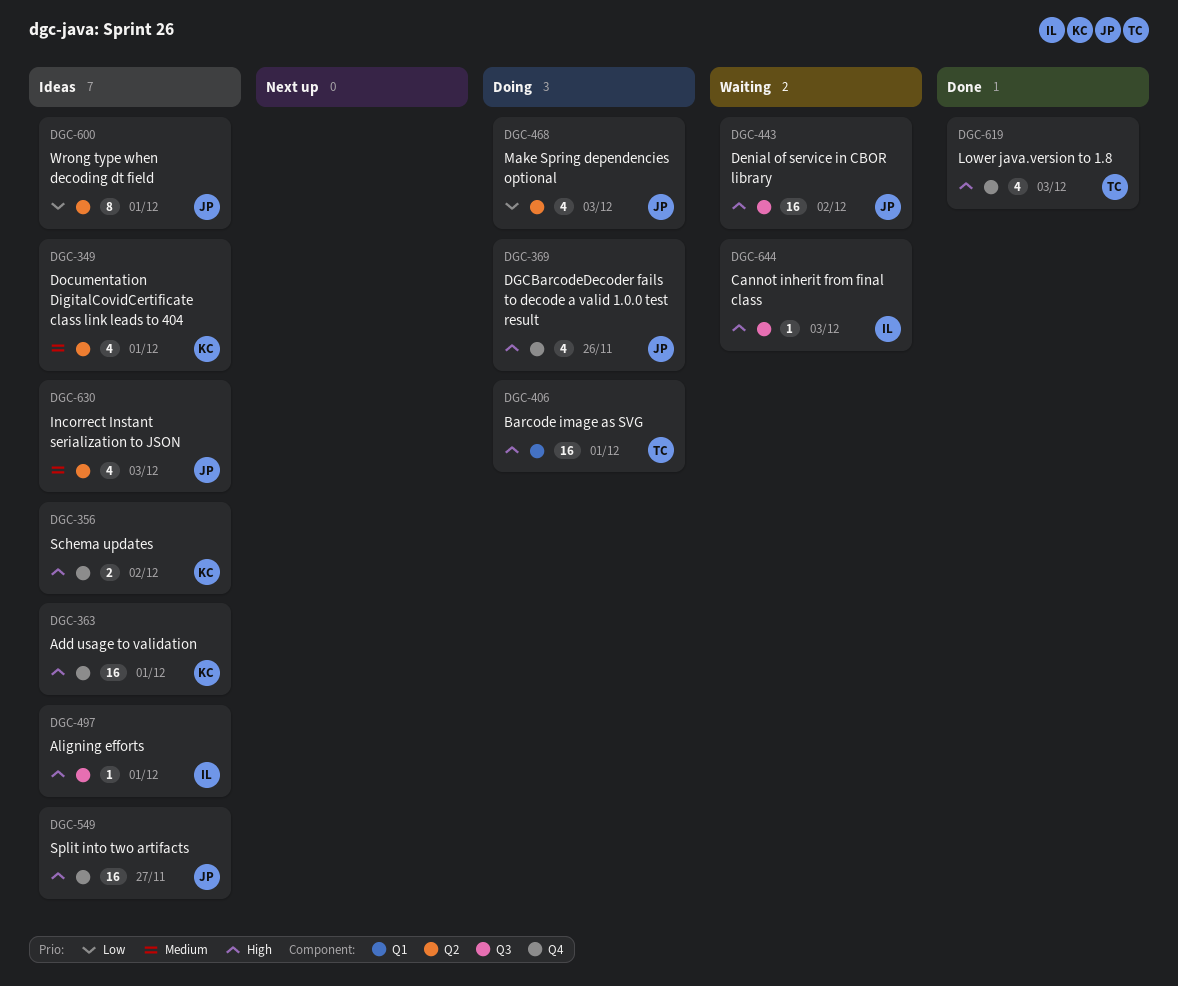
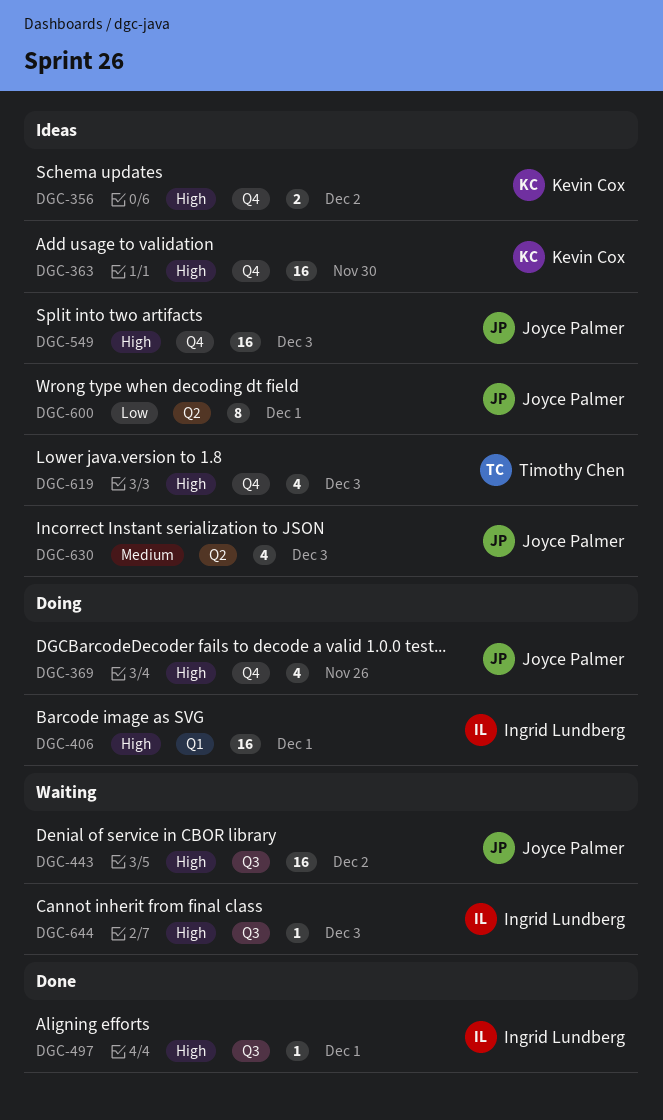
DGC-349: present -> none
DGC-363, due: Dec 1 -> Nov 30
DGC-406, owner: Timothy Chen -> Ingrid Lundberg
DGC-468: present -> none
DGC-497, status: Ideas -> Done
DGC-549, due: Nov 27 -> Dec 3
DGC-619, status: Done -> Ideas

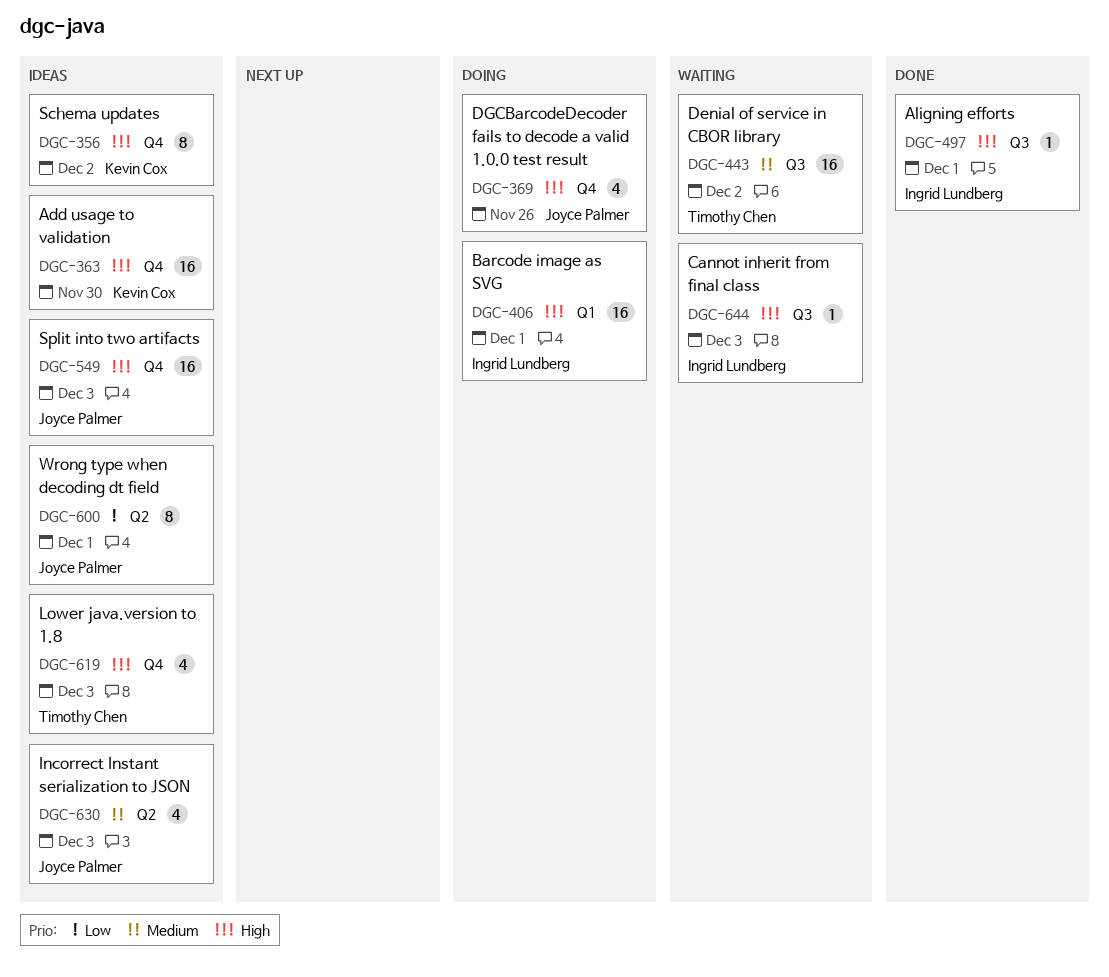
DGC-356, estimate: 2 -> 8
DGC-443, owner: Joyce Palmer -> Timothy Chen
DGC-443, priority: High -> Medium

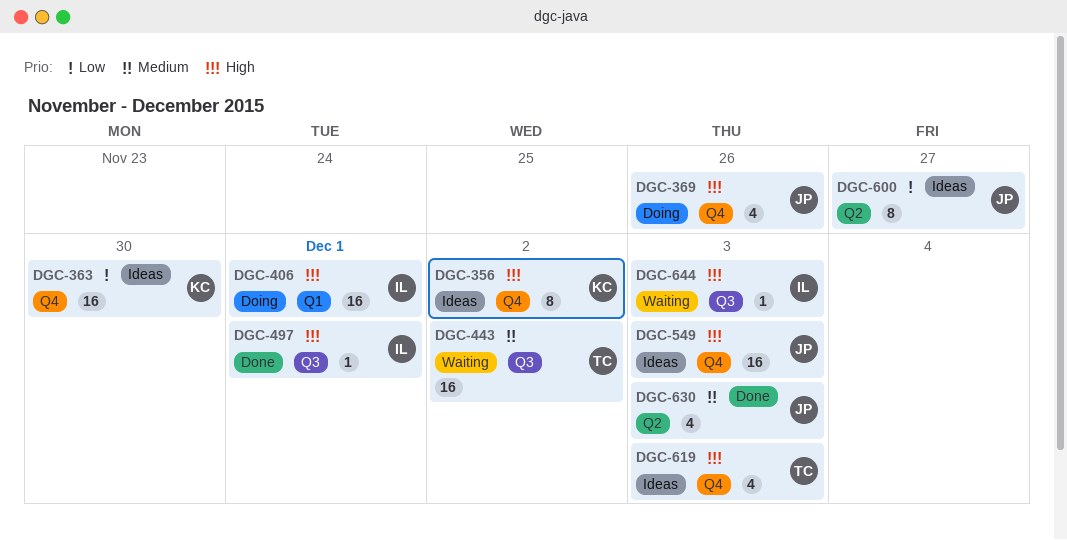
DGC-363, priority: High -> Low
DGC-600, due: Dec 1 -> Nov 27
DGC-630, status: Ideas -> Done

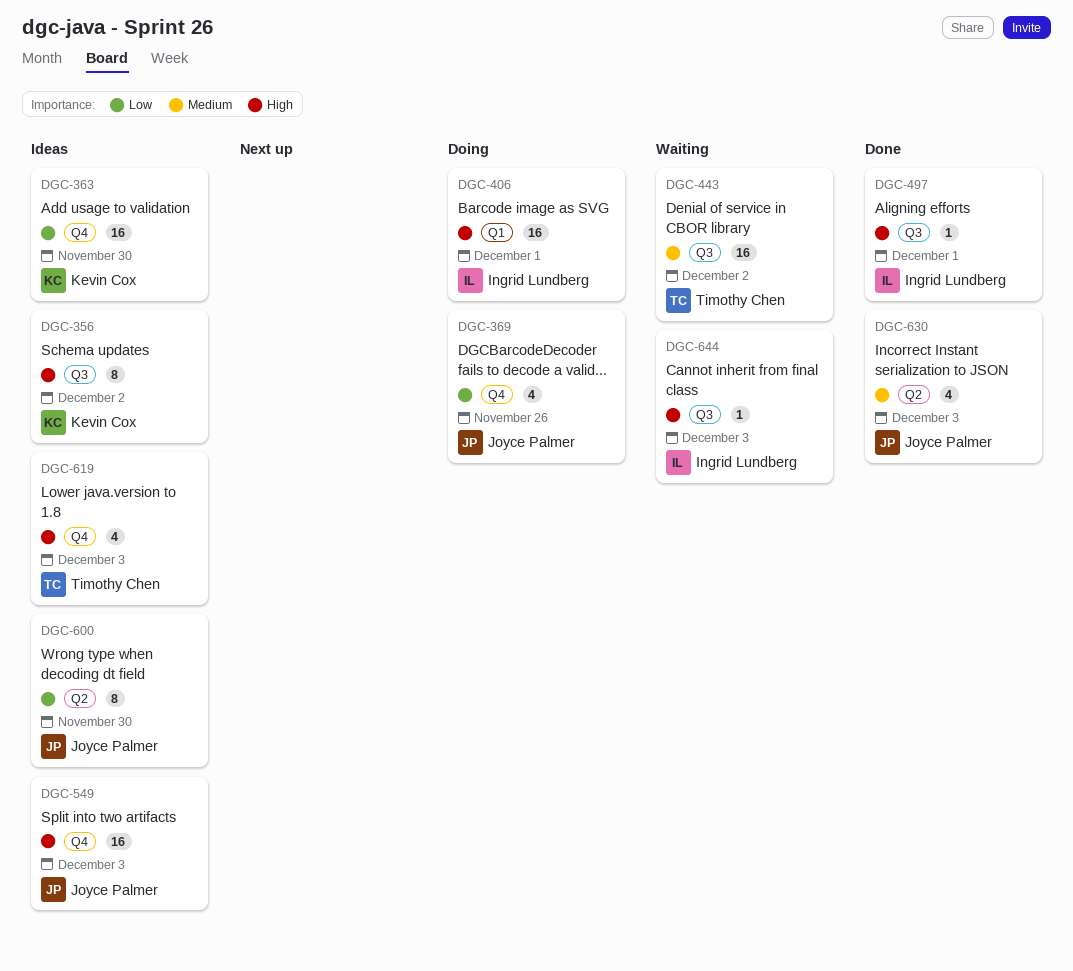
DGC-356, label: Q4 -> Q3
DGC-369, priority: High -> Low
DGC-600, due: Nov 27 -> Nov 30

